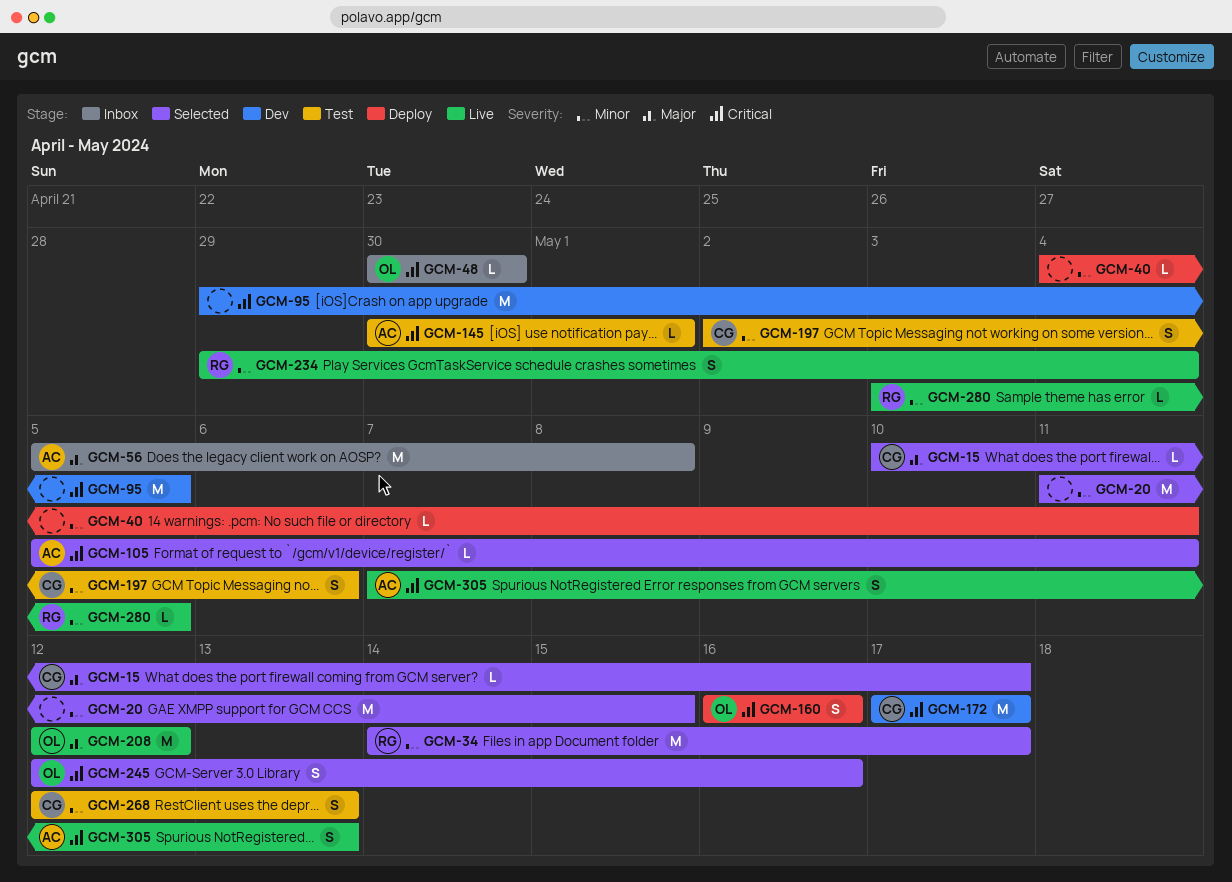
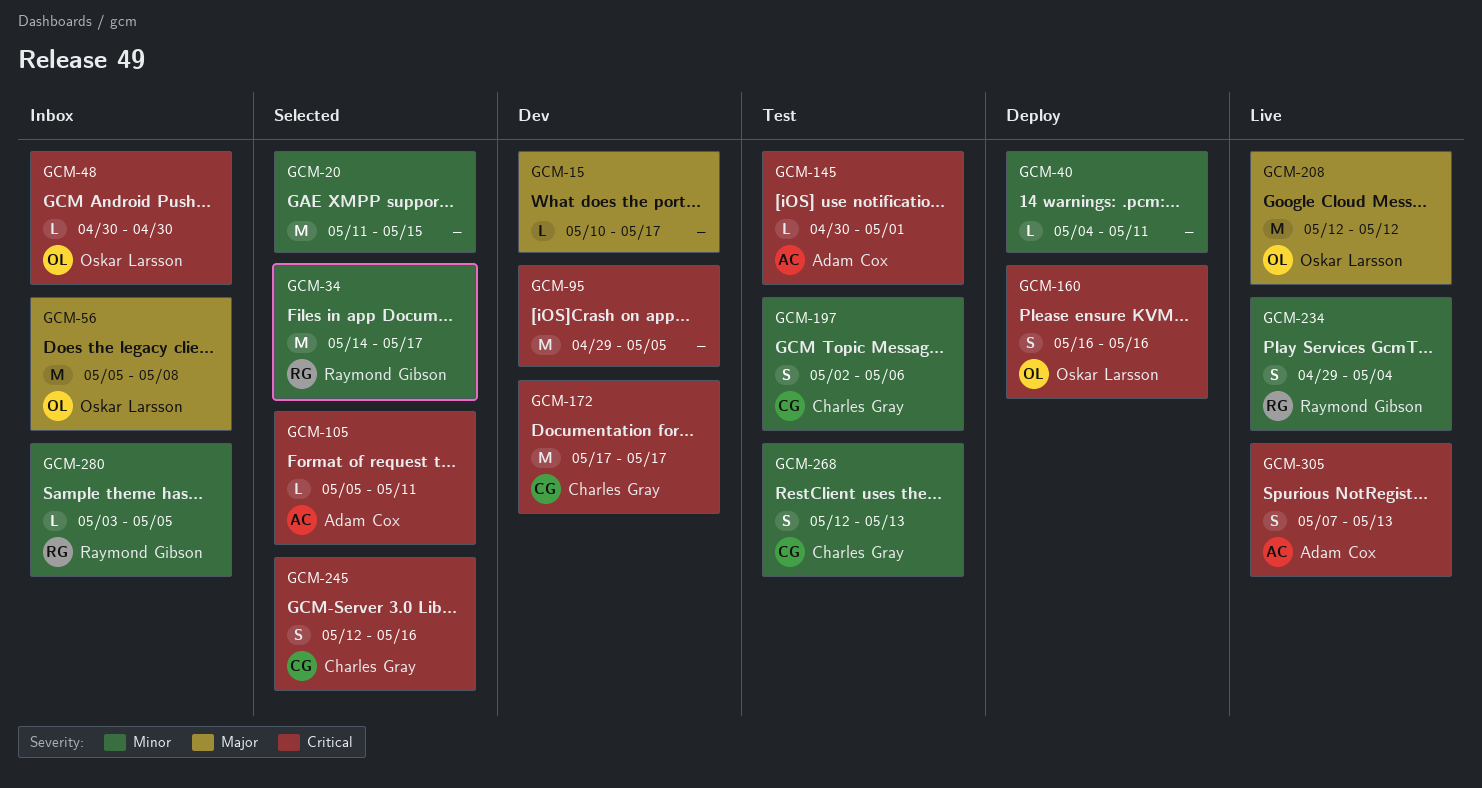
GCM-15, status: Selected -> Dev
GCM-15, owner: Charles Gray -> none
GCM-56, owner: Adam Cox -> Oskar Larsson
GCM-245, owner: Oskar Larsson -> Charles Gray
GCM-280, status: Live -> Inbox

